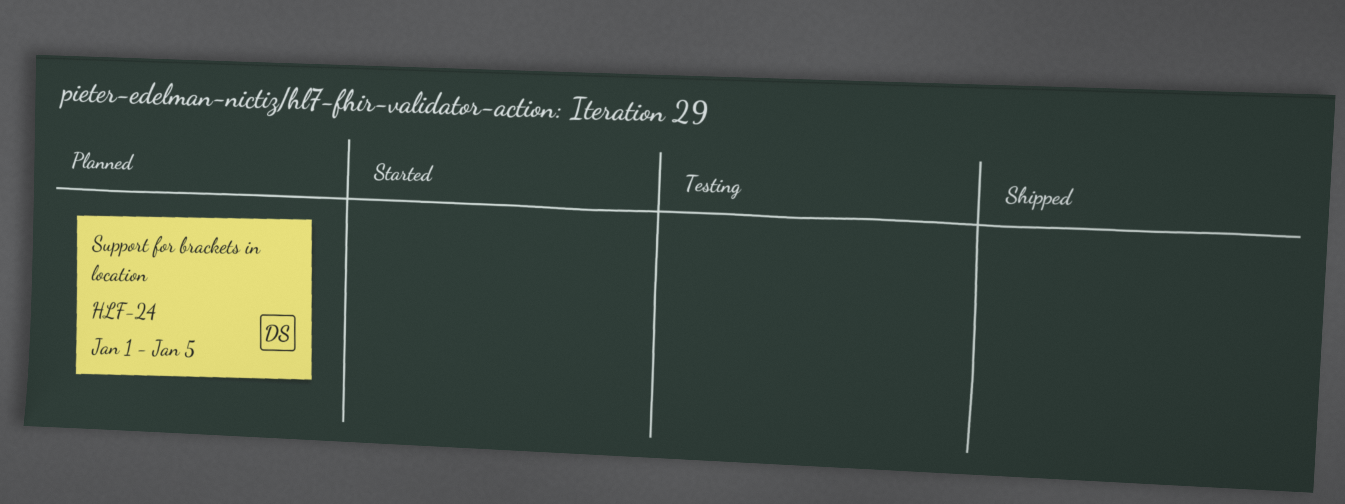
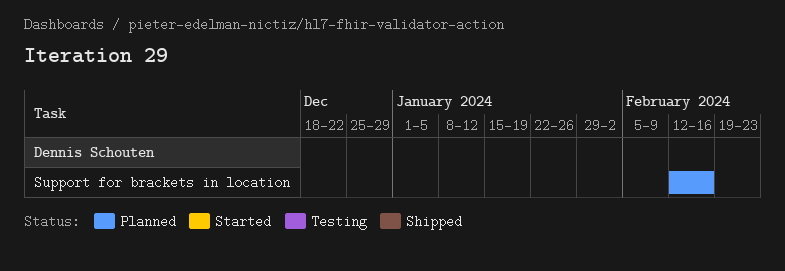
Support for brackets in location, start: Jan 1 -> Feb 12
Support for brackets in location, due: Jan 5 -> Feb 16

